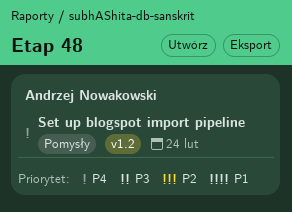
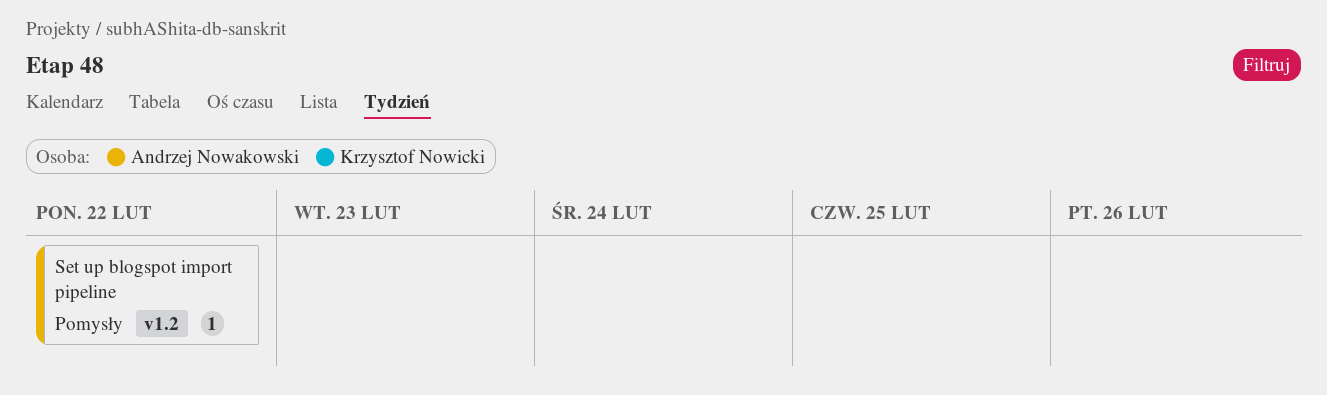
Set up blogspot import pipeline, due: Feb 24 -> Feb 22

